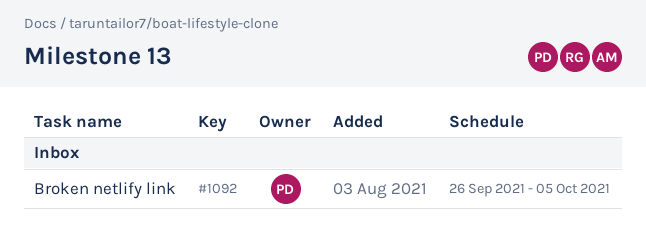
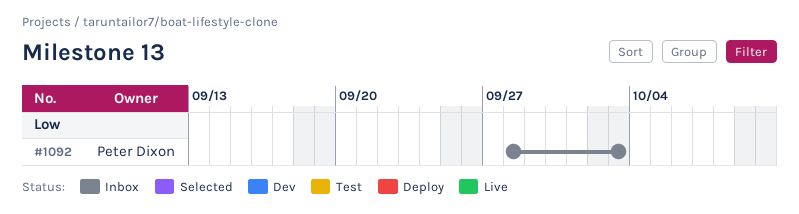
#1092, start: Sep 26 -> Sep 28
#1092, due: Oct 5 -> Oct 3

